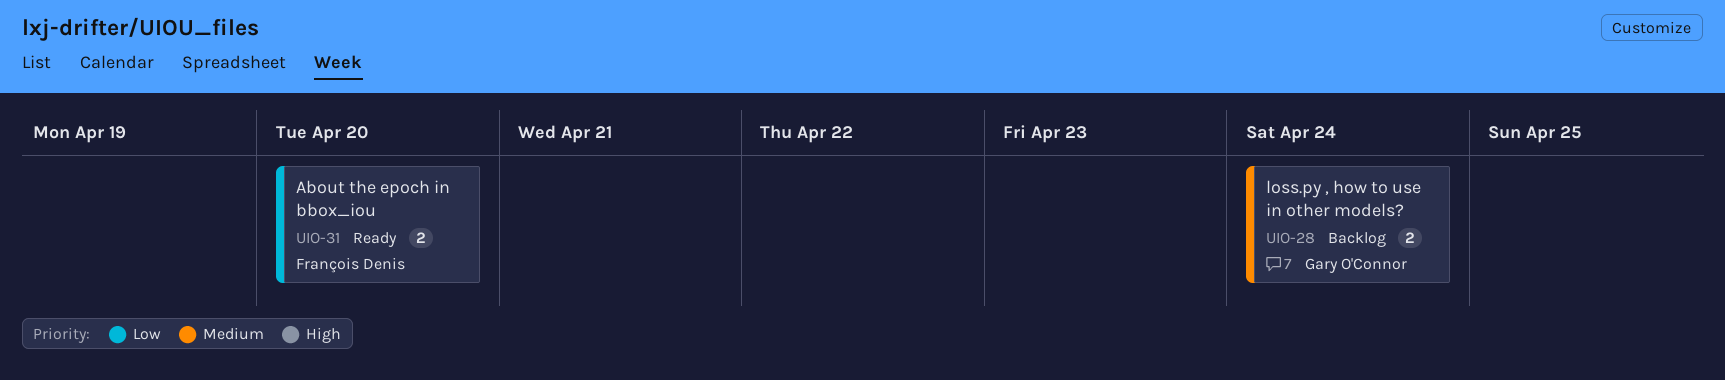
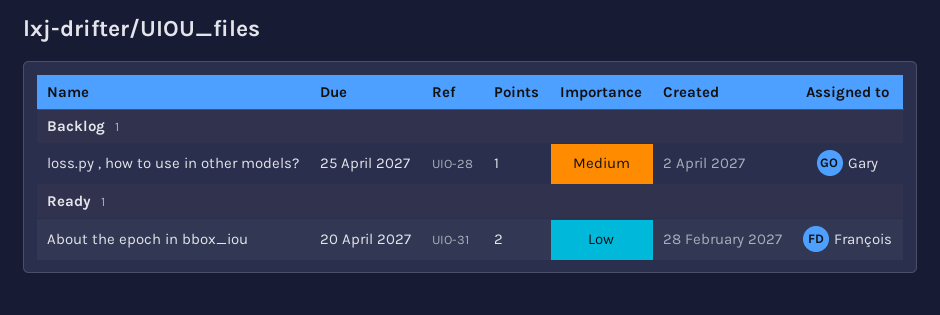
UIO-28, estimate: 2 -> 1
UIO-28, due: Apr 24 -> Apr 25

